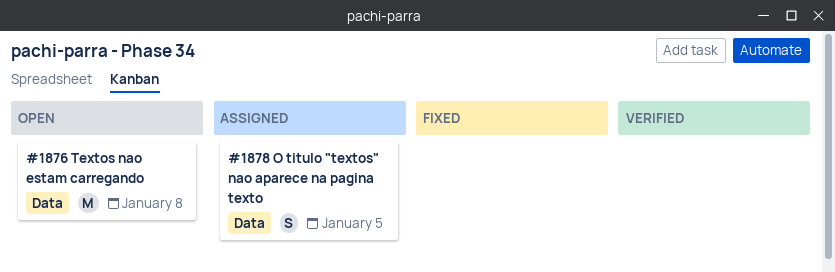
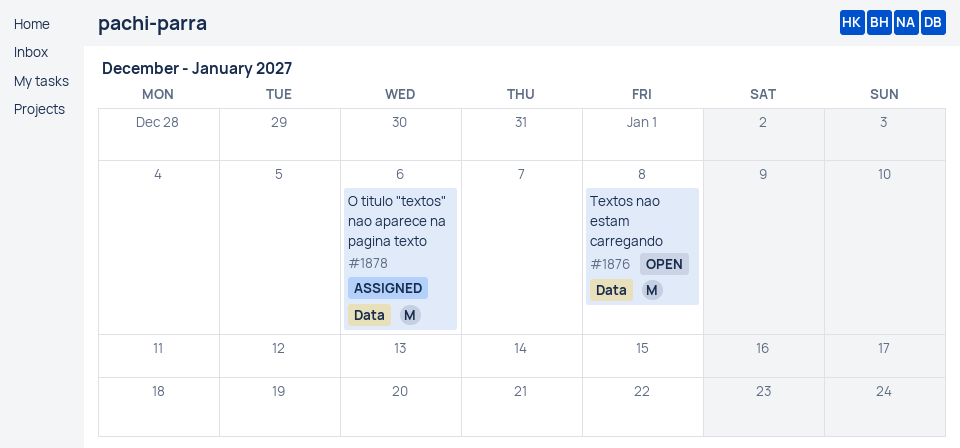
#1878, estimate: S -> M
#1878, due: Jan 5 -> Jan 6

